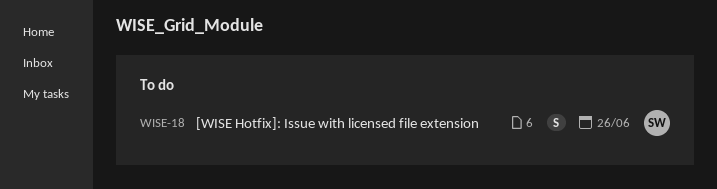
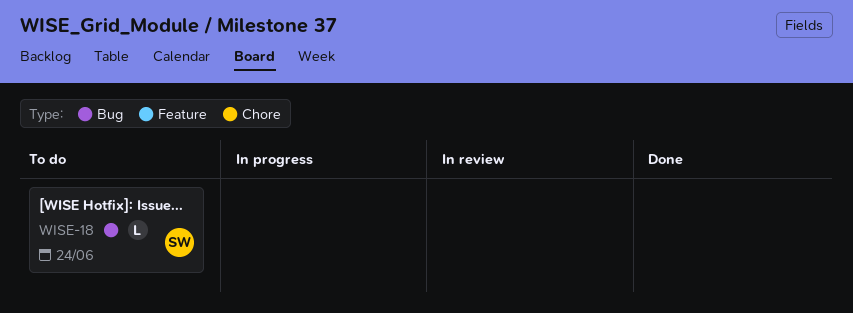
WISE-18, estimate: S -> L
WISE-18, due: Jun 26 -> Jun 24

